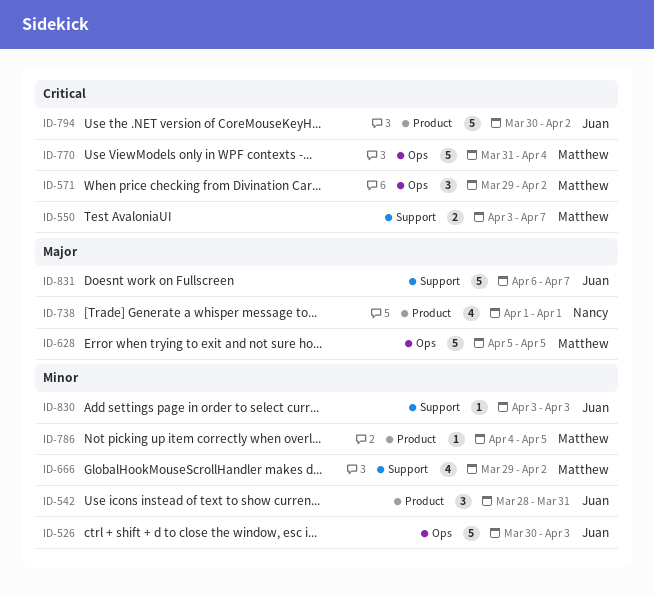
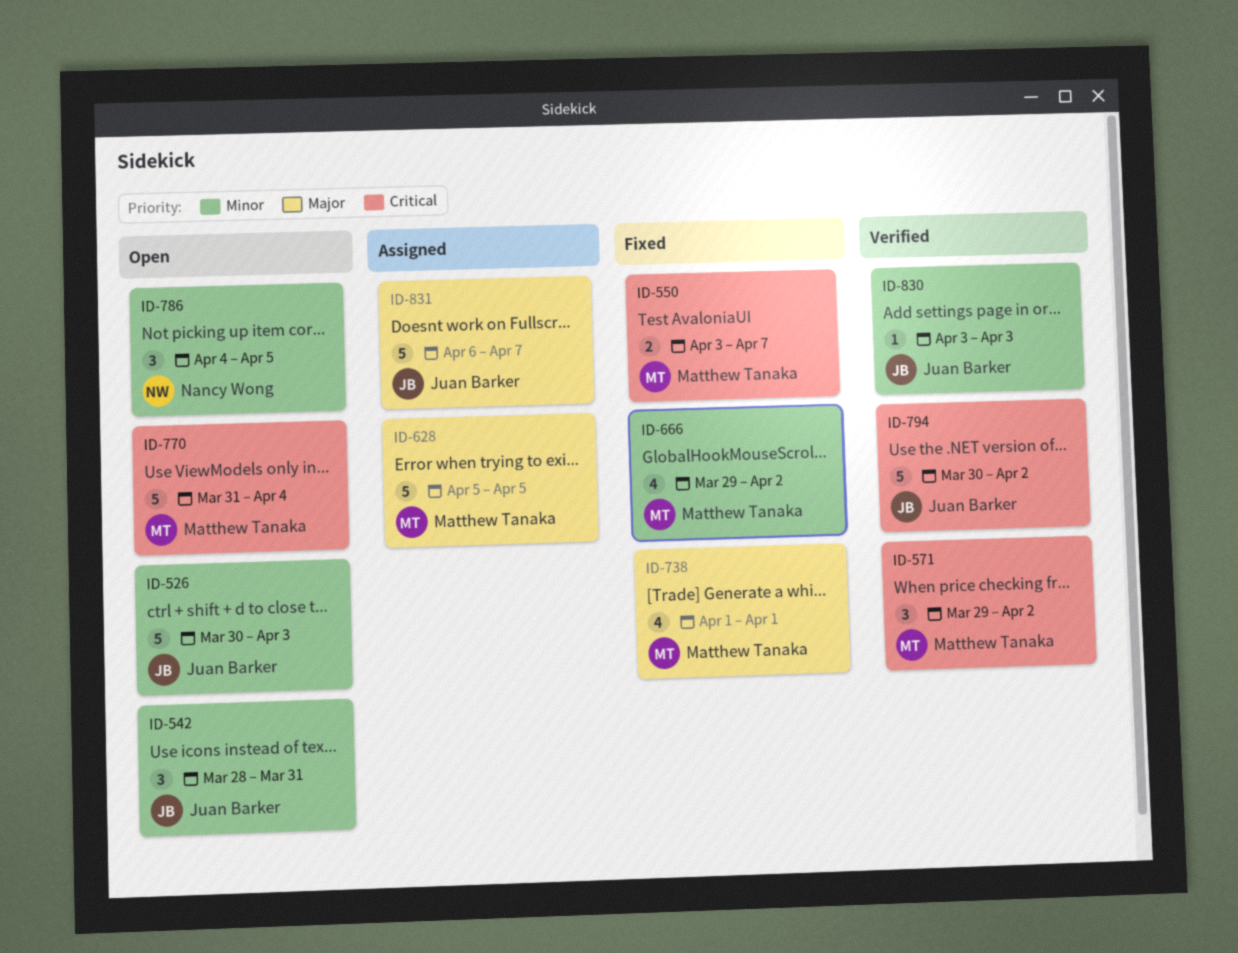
ID-738, owner: Nancy Wong -> Matthew Tanaka
ID-786, owner: Matthew Tanaka -> Nancy Wong
ID-786, estimate: 1 -> 3

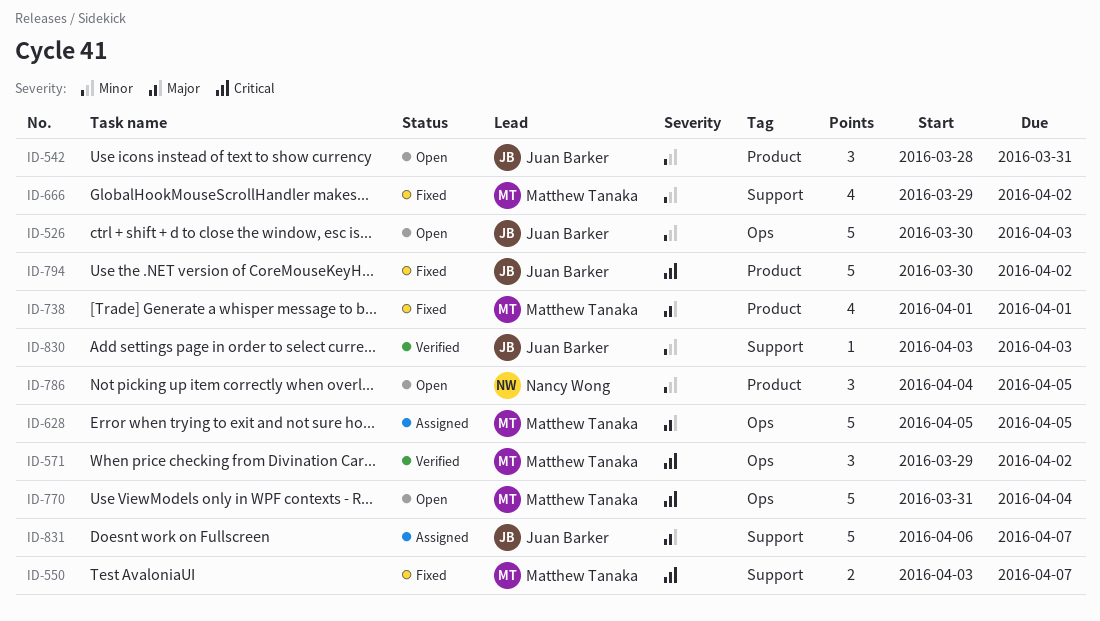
ID-794, status: Verified -> Fixed

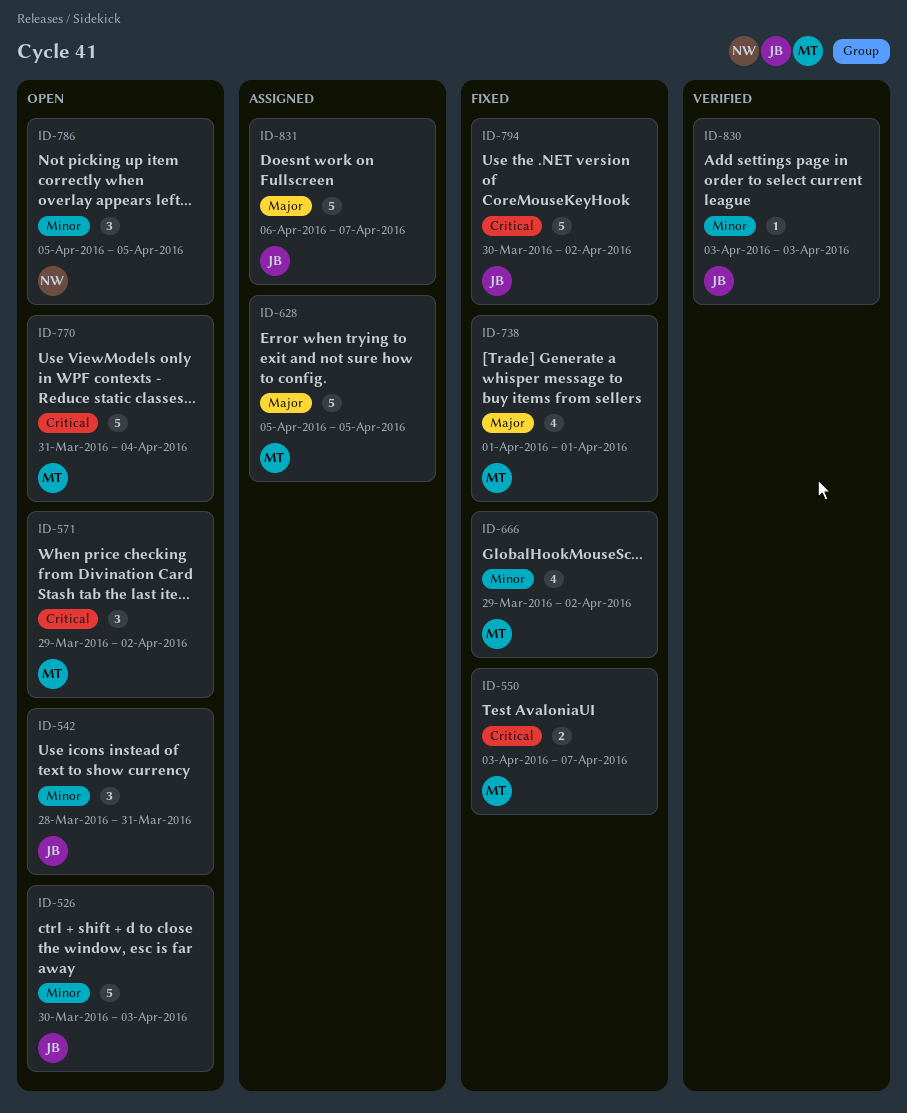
ID-571, status: Verified -> Open
ID-786, start: Apr 4 -> Apr 5

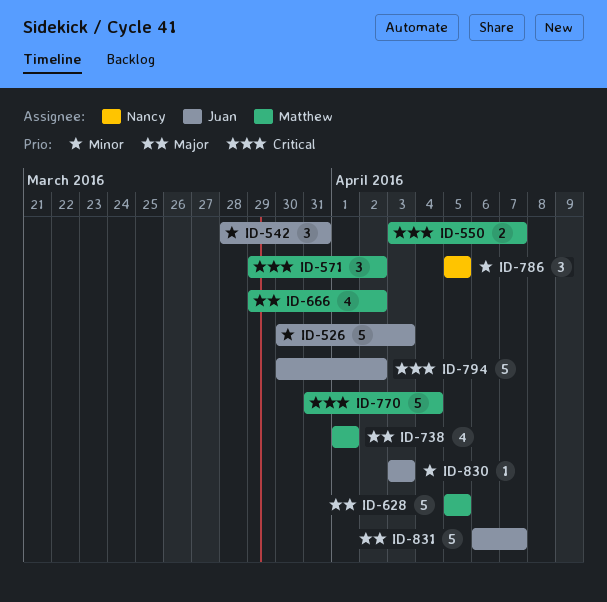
ID-666, priority: Minor -> Major

